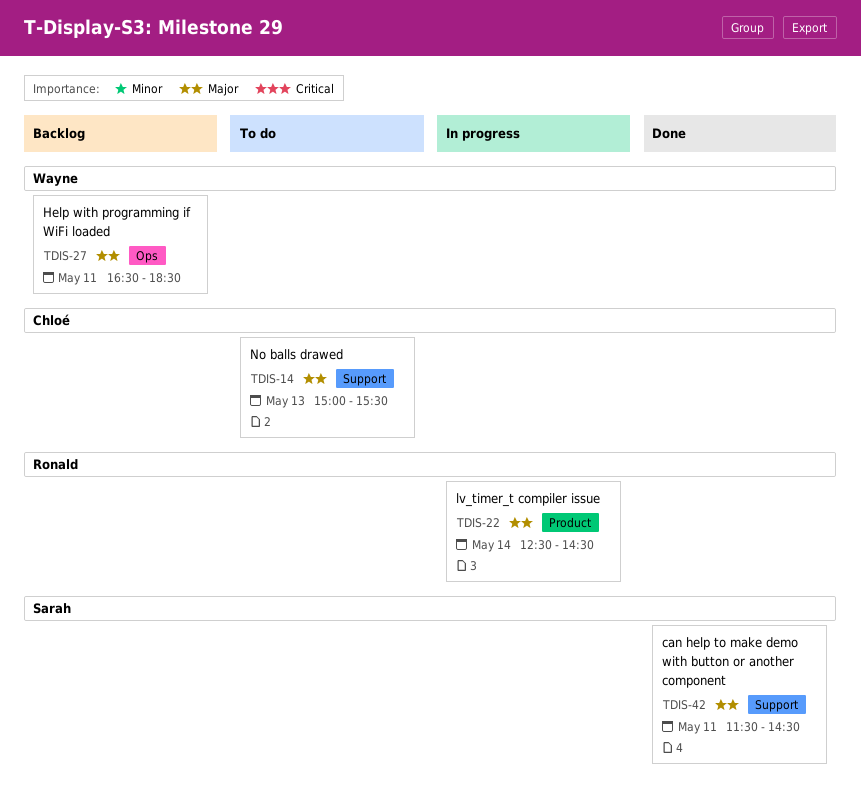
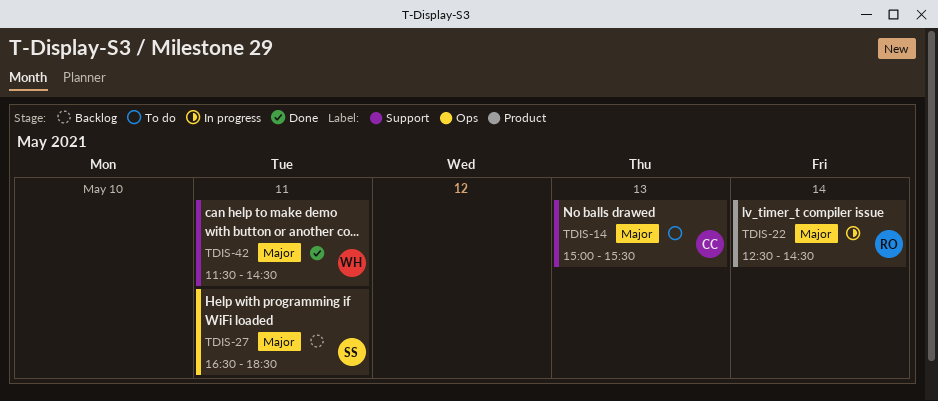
TDIS-27, owner: Wayne -> Sarah
TDIS-42, owner: Sarah -> Wayne

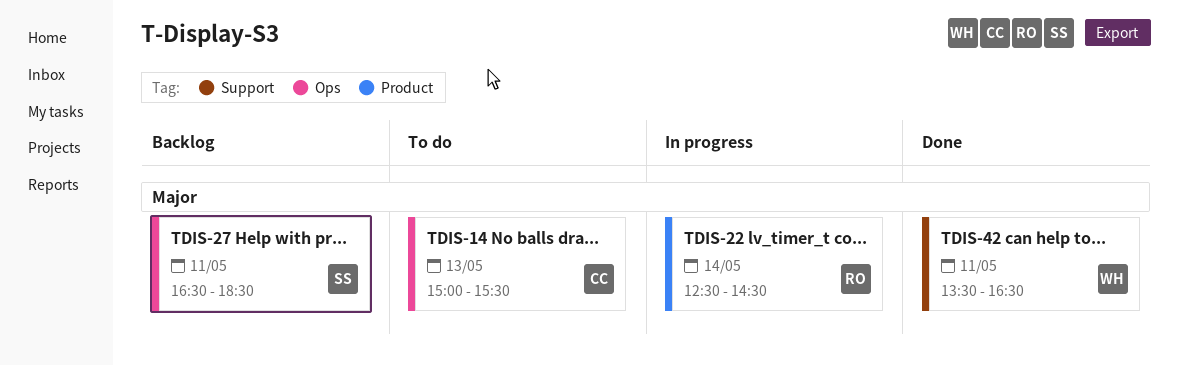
TDIS-14, label: Support -> Ops
TDIS-42, begins: 11:30 -> 13:30
TDIS-42, ends: 14:30 -> 16:30

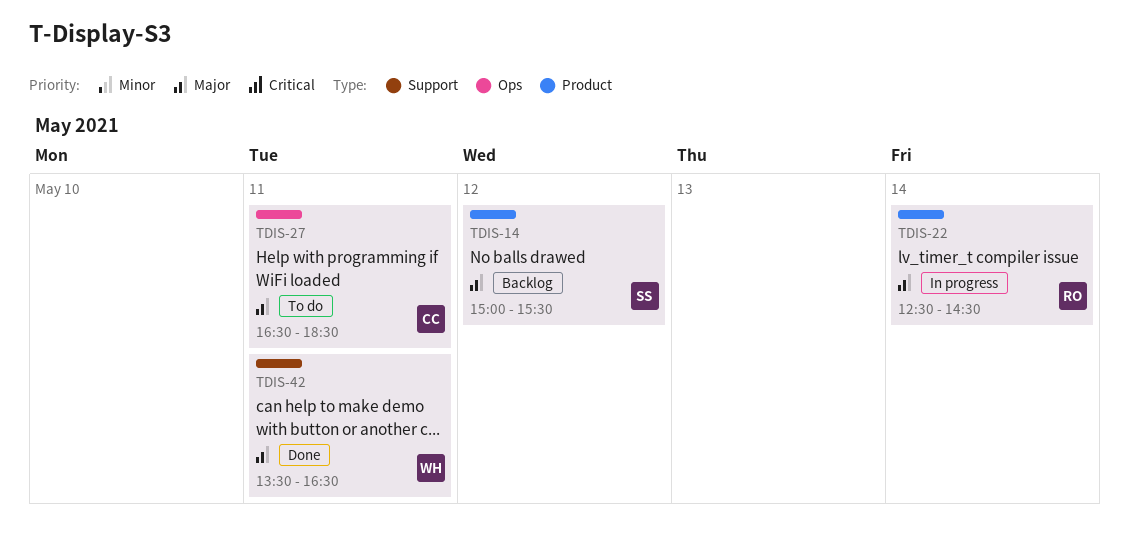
TDIS-14, status: To do -> Backlog
TDIS-14, owner: CC -> SS
TDIS-14, label: Ops -> Product
TDIS-14, day: May 13 -> May 12
TDIS-27, status: Backlog -> To do
TDIS-27, owner: SS -> CC

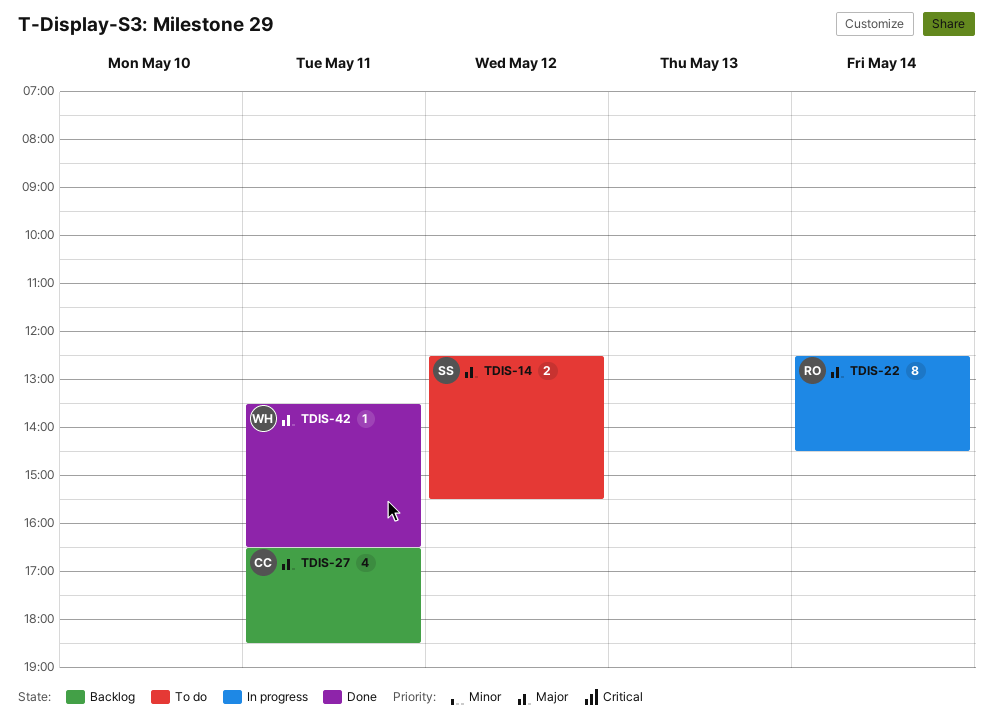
TDIS-14, status: Backlog -> To do
TDIS-14, begins: 15:00 -> 12:30
TDIS-27, status: To do -> Backlog

